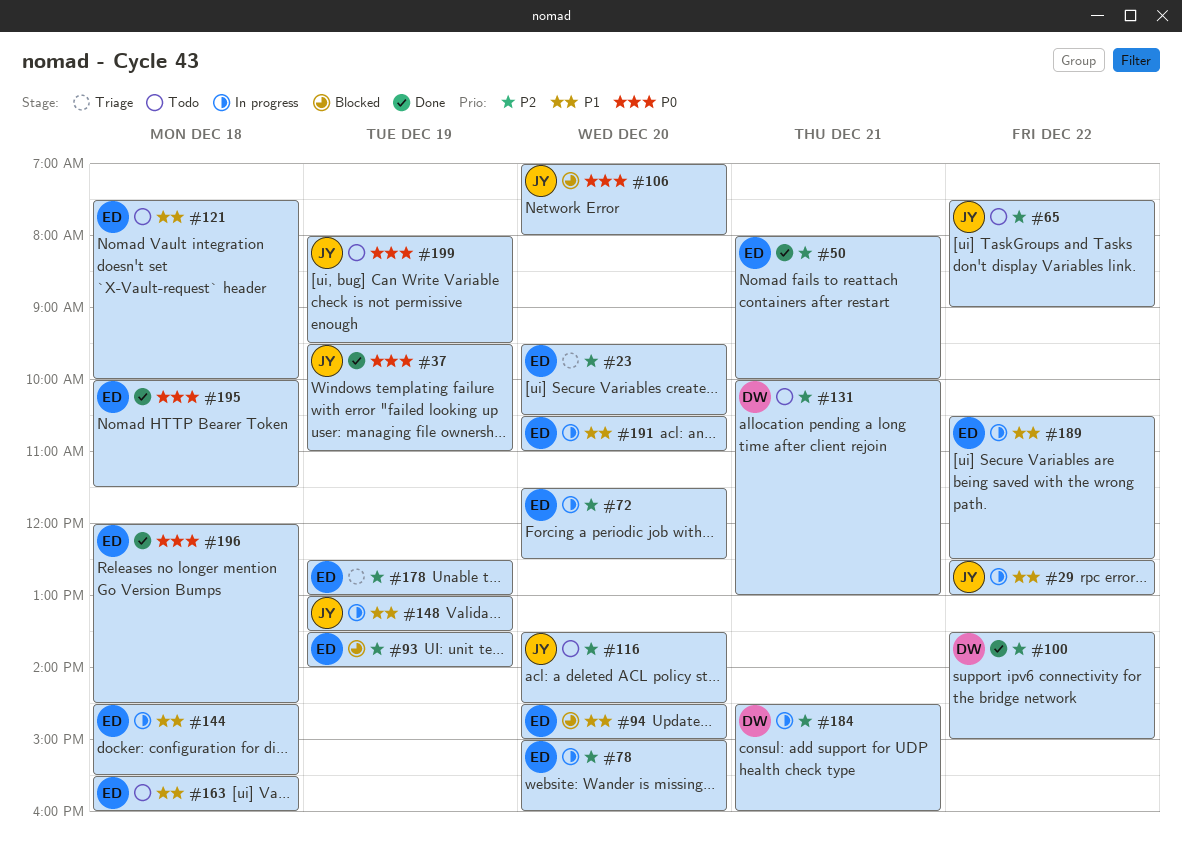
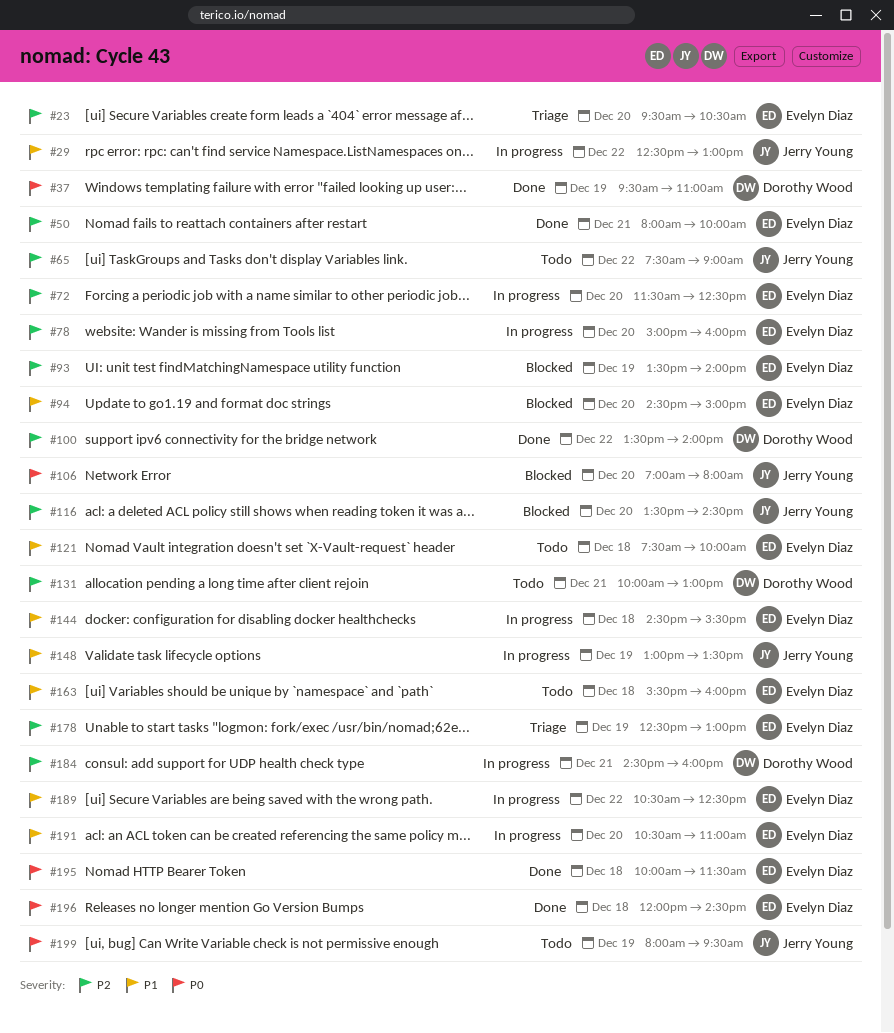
#37, owner: Jerry Young -> Dorothy Wood
#100, ends: 15:00 -> 14:00
#116, status: Todo -> Blocked

